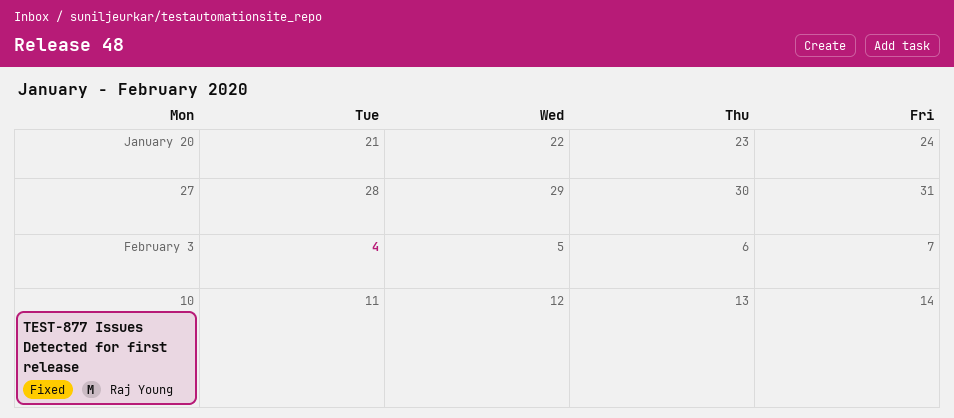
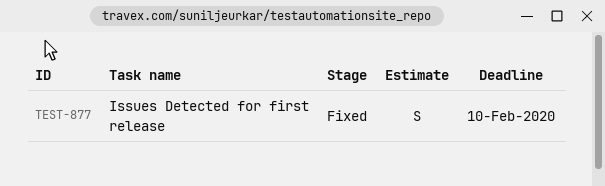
TEST-877, estimate: M -> S

